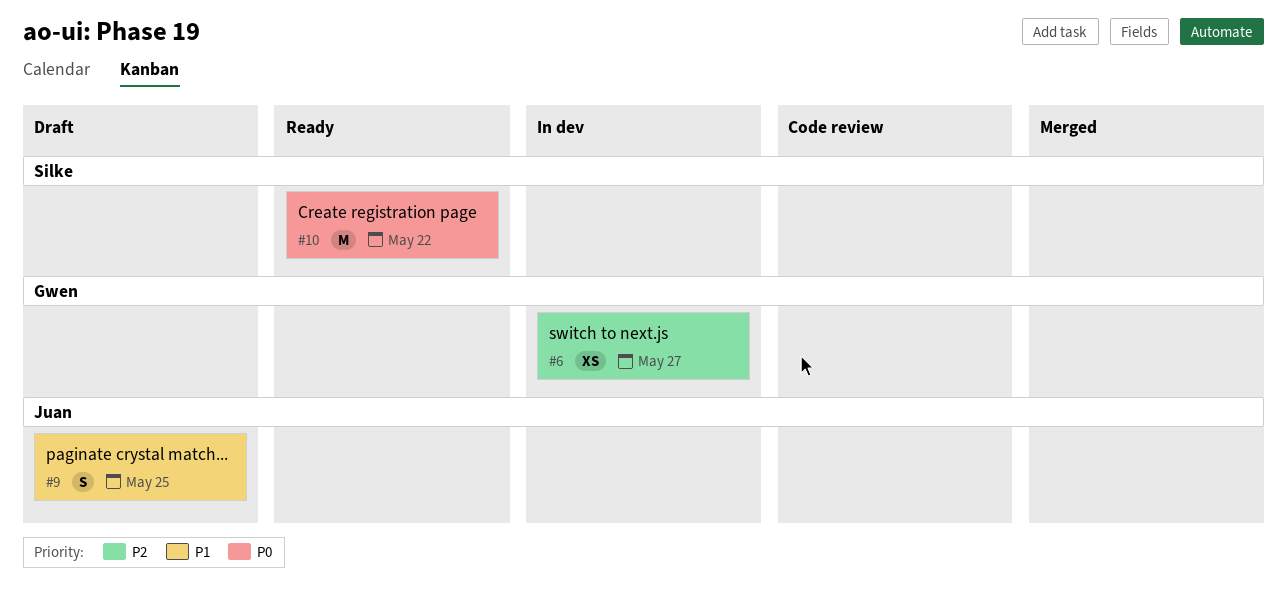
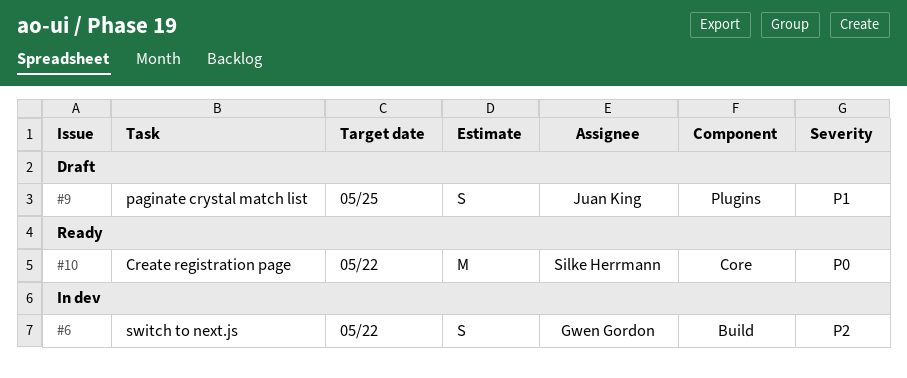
#6, estimate: XS -> S
#6, due: May 27 -> May 22

